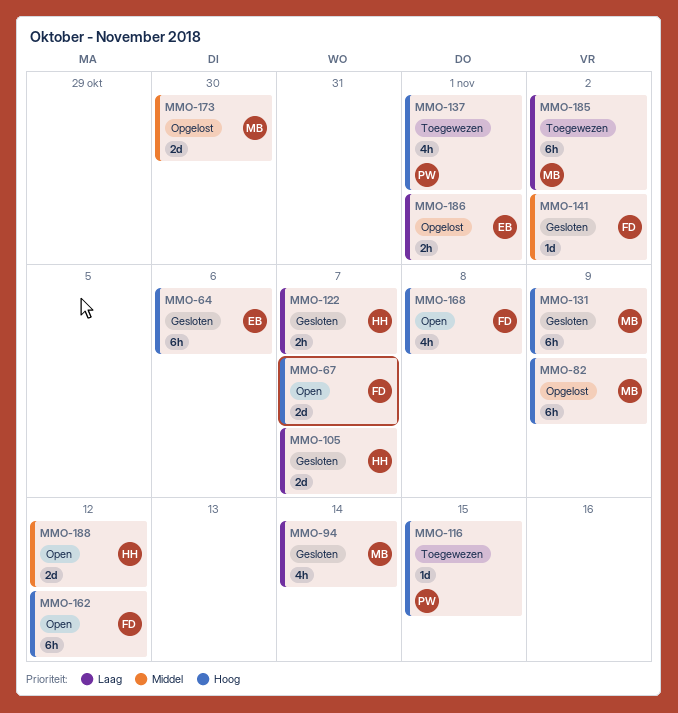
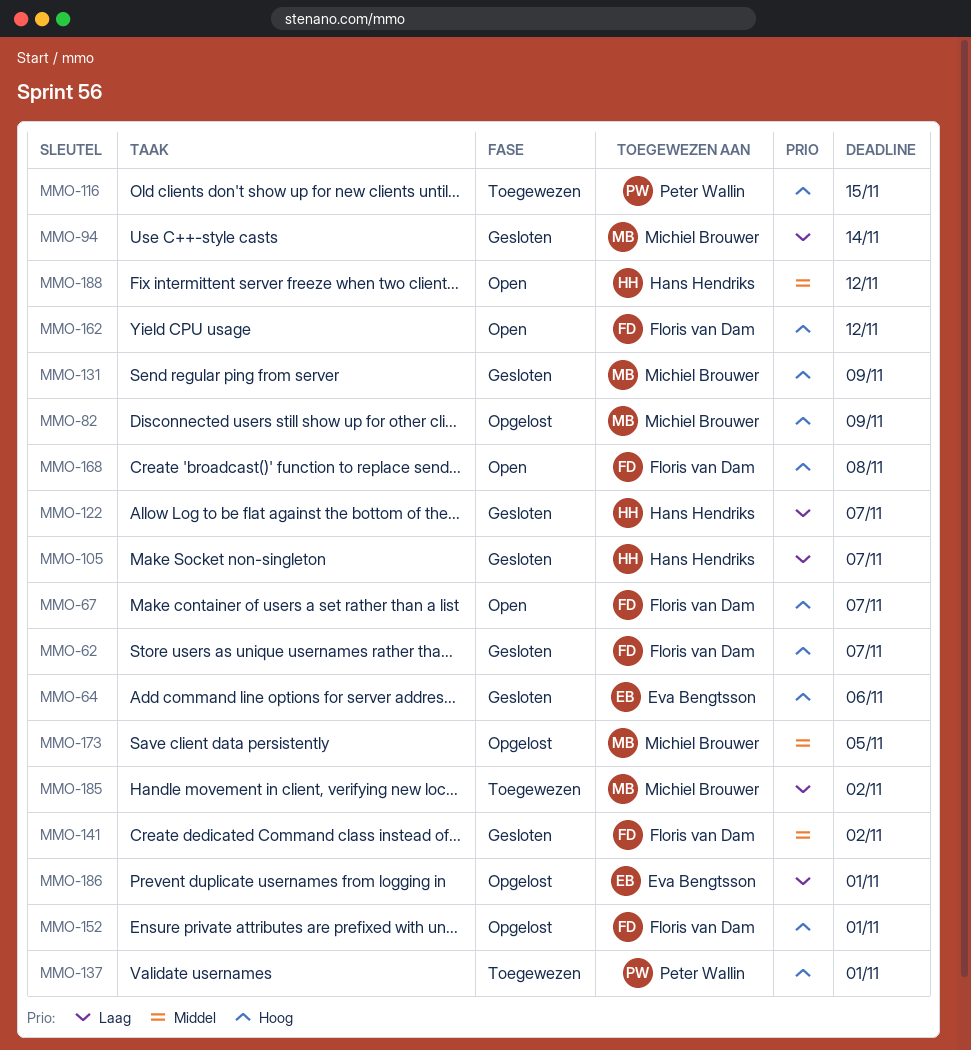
MMO-62: none -> present
MMO-152: none -> present
MMO-173, due: Oct 30 -> Nov 5

